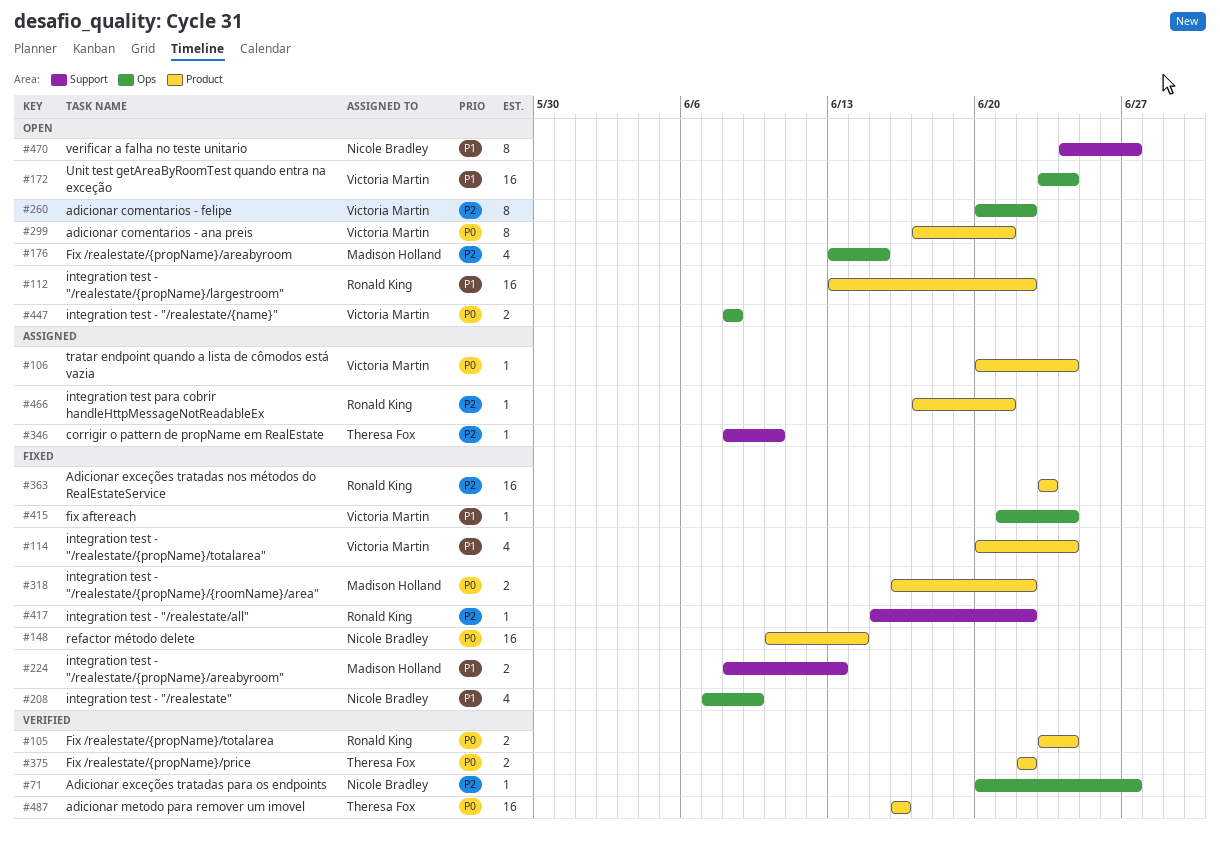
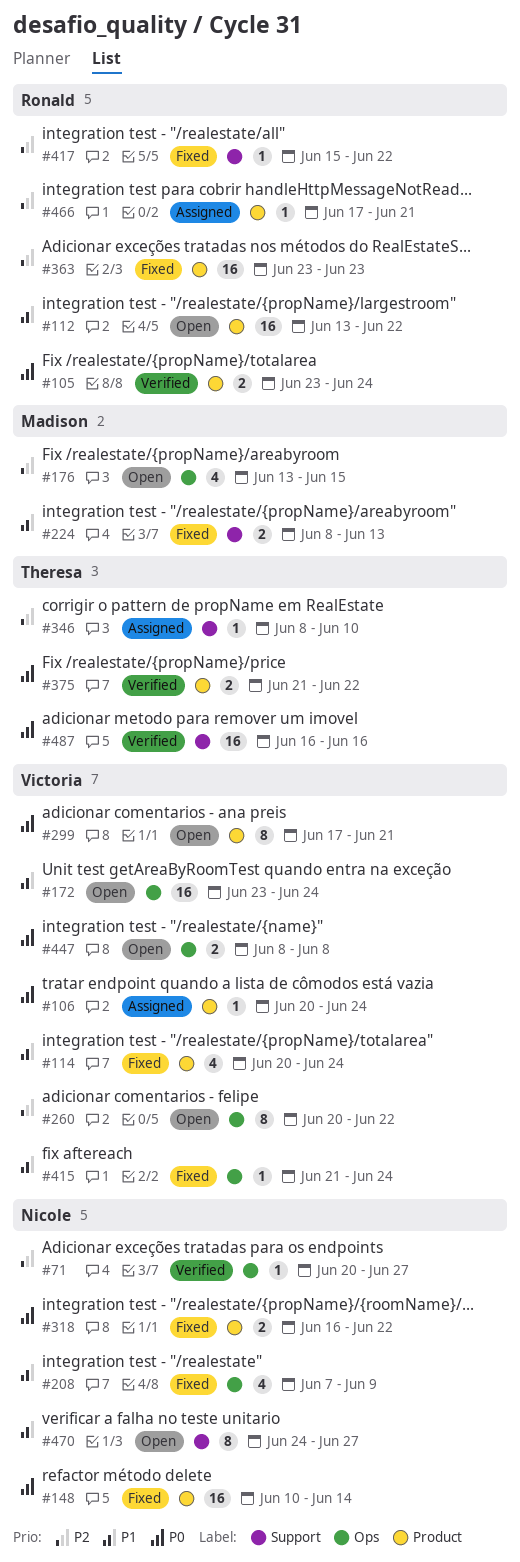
#318, owner: Madison Holland -> Nicole Bradley
#375, start: Jun 22 -> Jun 21
#487, label: Product -> Support

